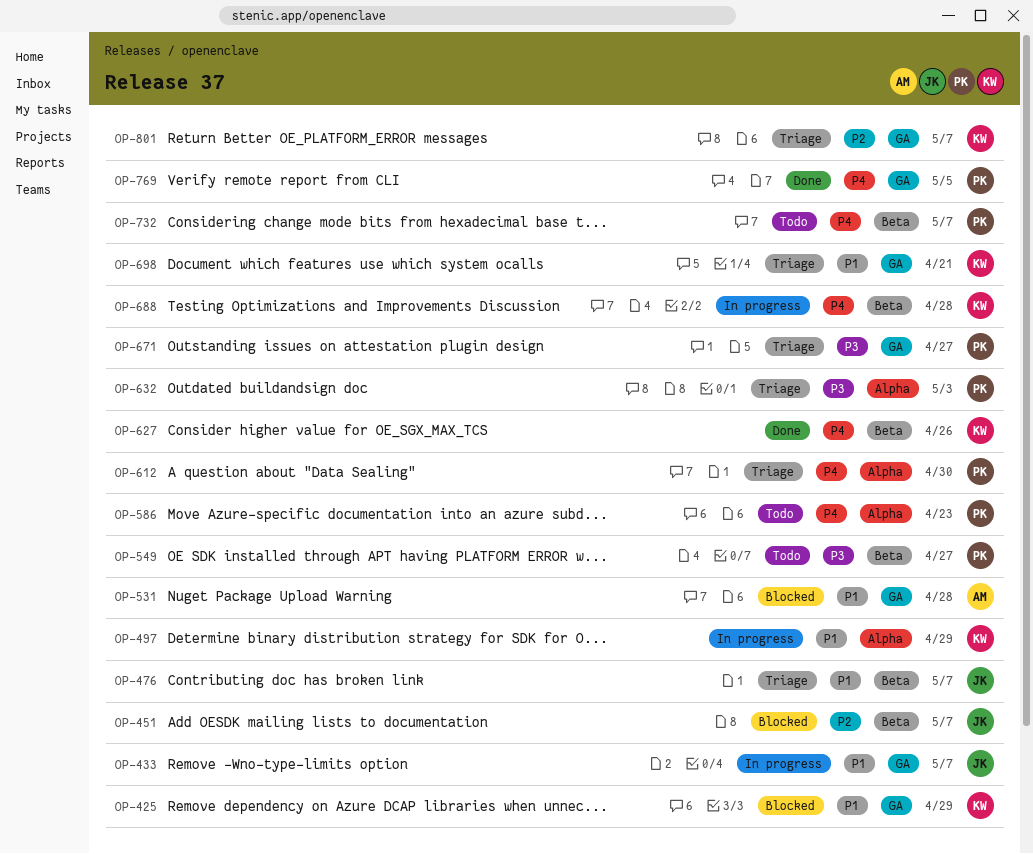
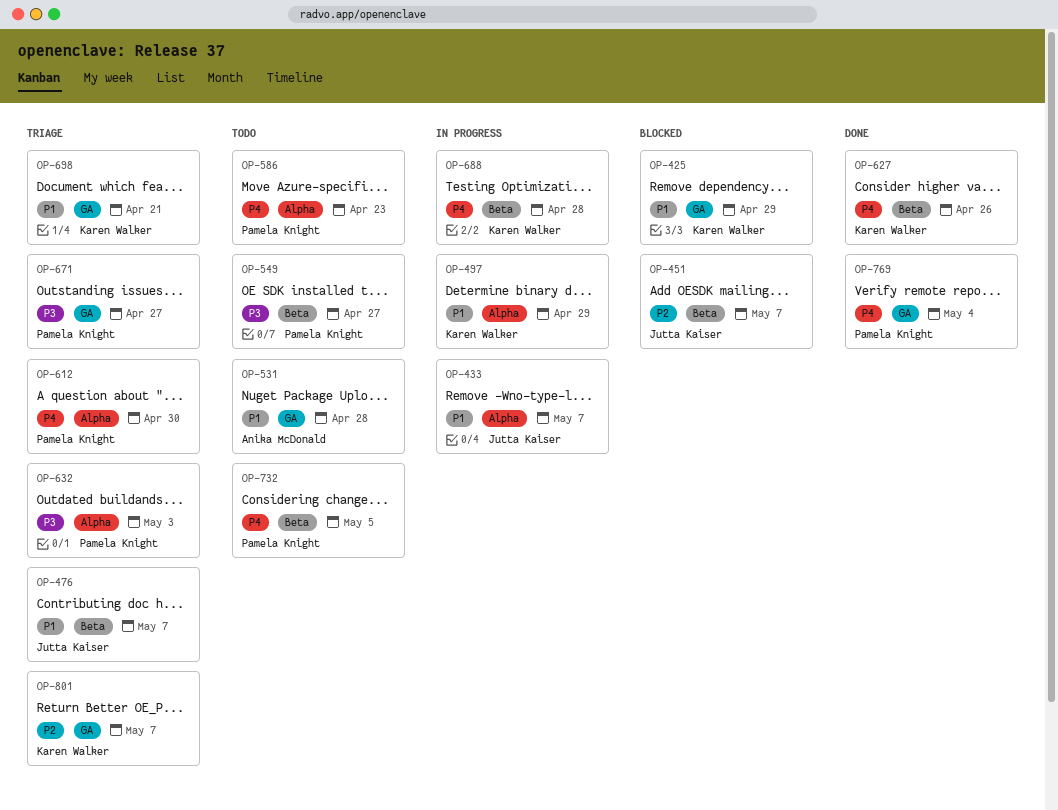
OP-433, label: GA -> Alpha
OP-531, status: Blocked -> Todo
OP-732, due: May 7 -> May 5
OP-769, due: May 5 -> May 4

